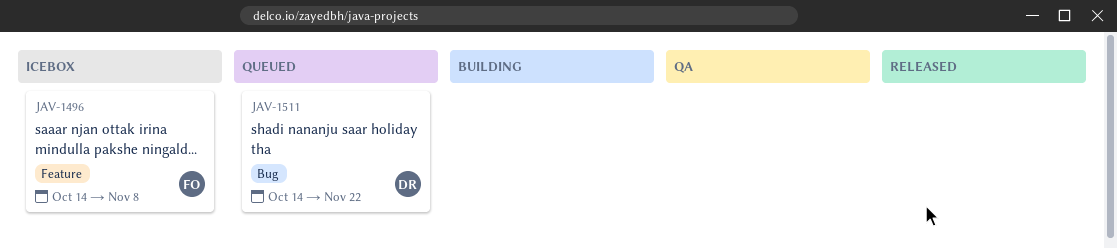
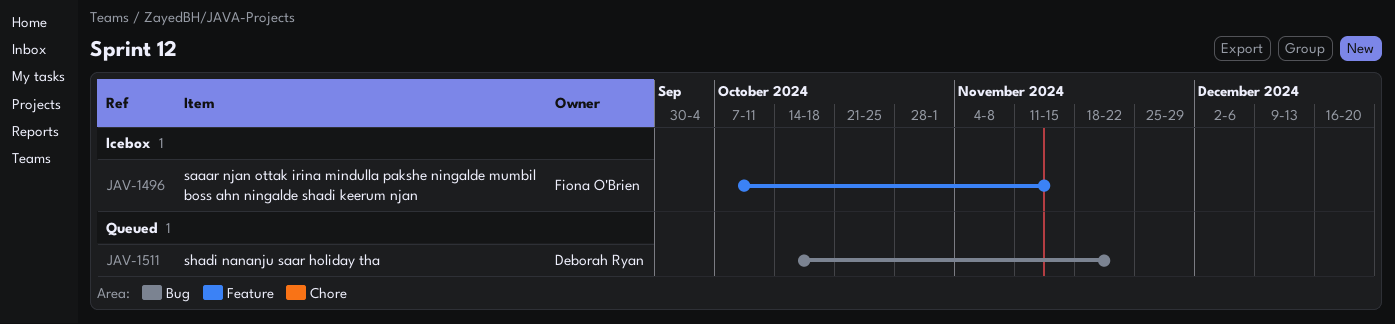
JAV-1496, start: Oct 14 -> Oct 7
JAV-1496, due: Nov 8 -> Nov 15

